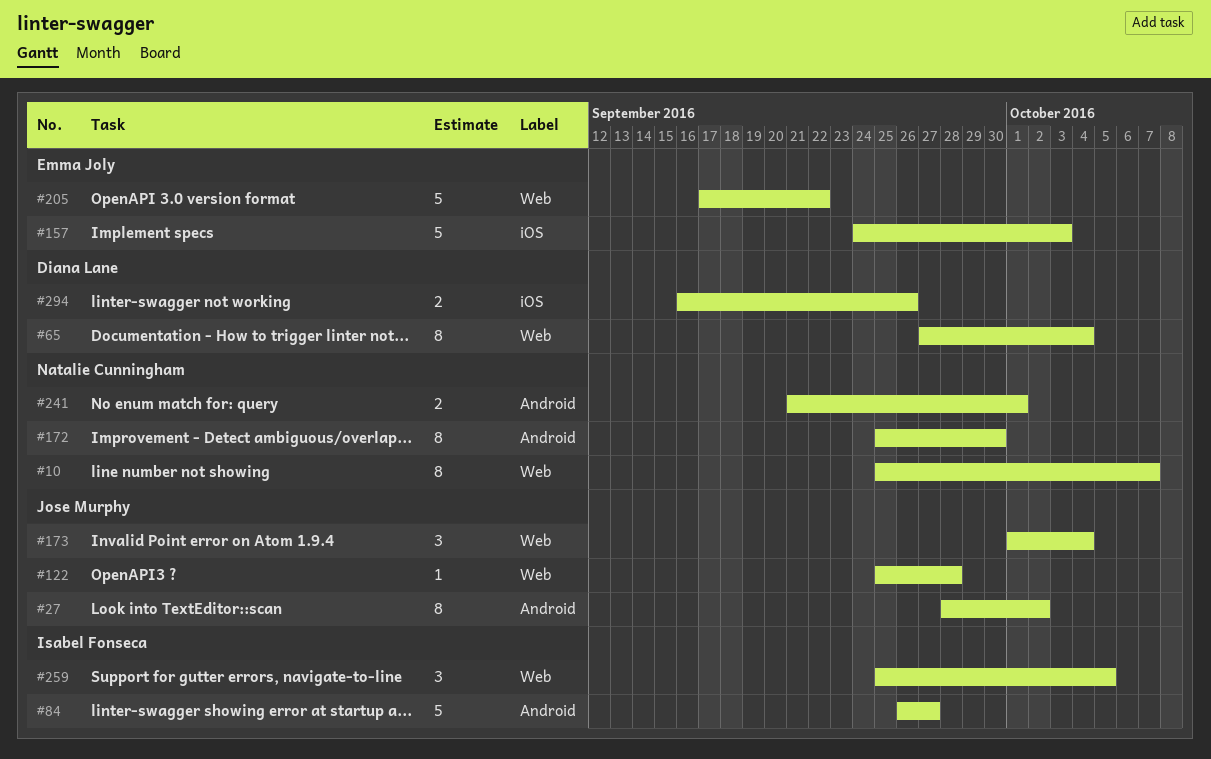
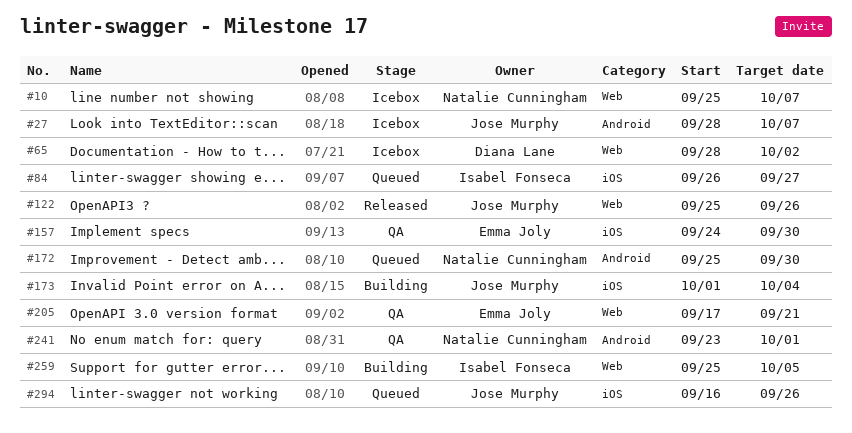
#27, due: Oct 2 -> Oct 7
#65, start: Sep 27 -> Sep 28
#65, due: Oct 4 -> Oct 2
#84, label: Android -> iOS
#122, due: Sep 28 -> Sep 26
#157, due: Oct 3 -> Sep 30
#173, label: Web -> iOS
#205, due: Sep 22 -> Sep 21
#241, start: Sep 21 -> Sep 23
#294, owner: Diana Lane -> Jose Murphy

